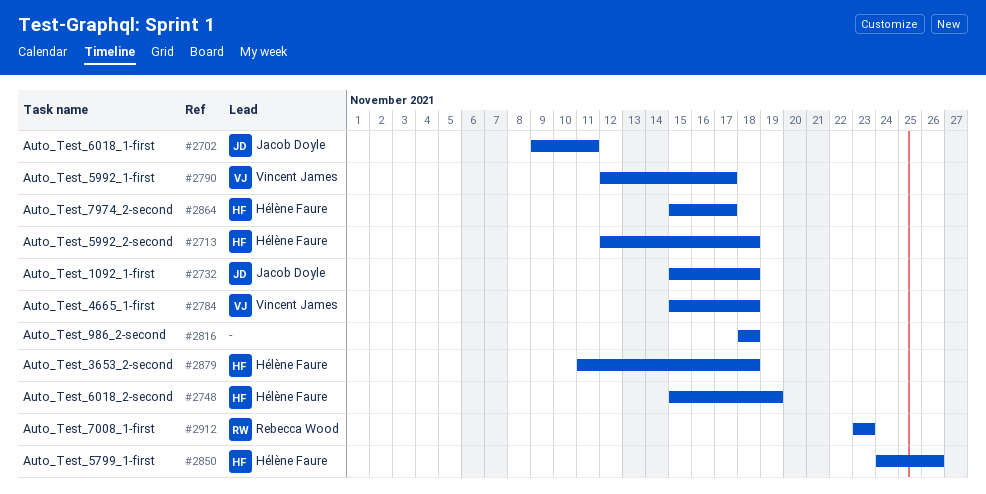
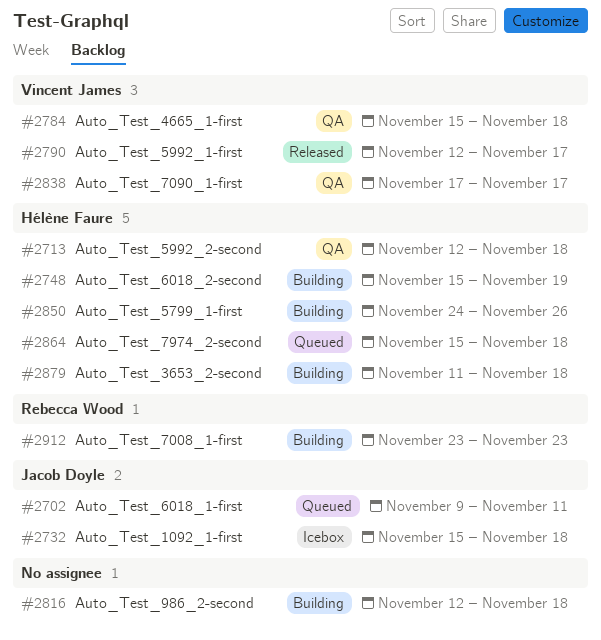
#2816, start: Nov 18 -> Nov 12
#2838: none -> present
#2864, due: Nov 17 -> Nov 18

